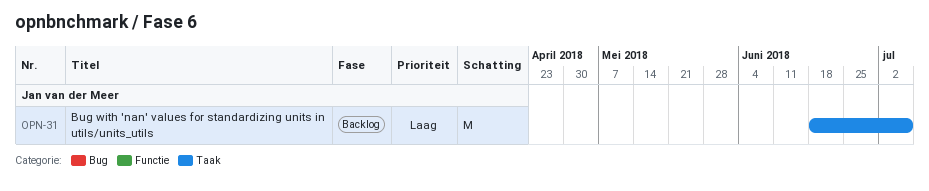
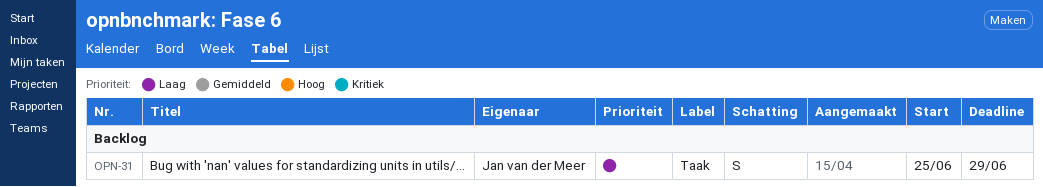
OPN-31, estimate: M -> S
OPN-31, start: Jun 18 -> Jun 25
OPN-31, due: Jul 6 -> Jun 29

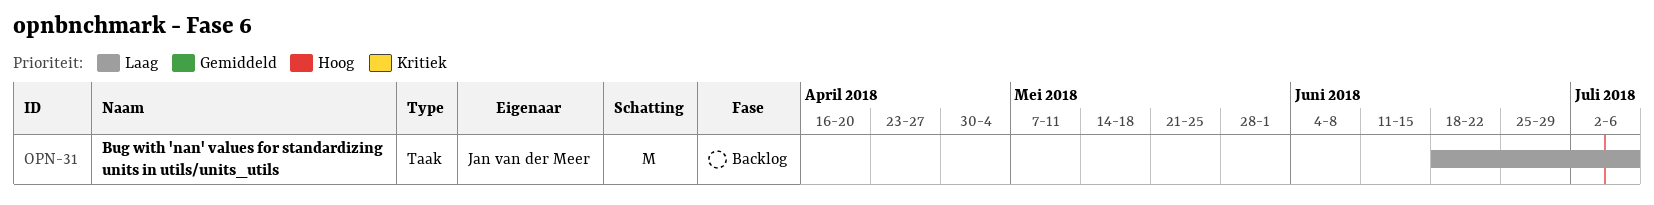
OPN-31, estimate: S -> M
OPN-31, start: Jun 25 -> Jun 18
OPN-31, due: Jun 29 -> Jul 6

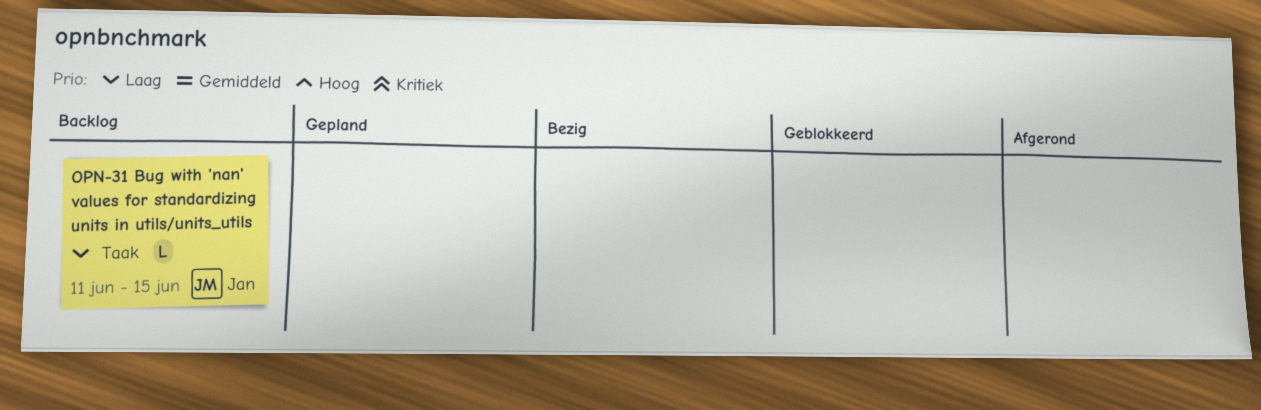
OPN-31, estimate: M -> L
OPN-31, start: Jun 18 -> Jun 11
OPN-31, due: Jul 6 -> Jun 15

